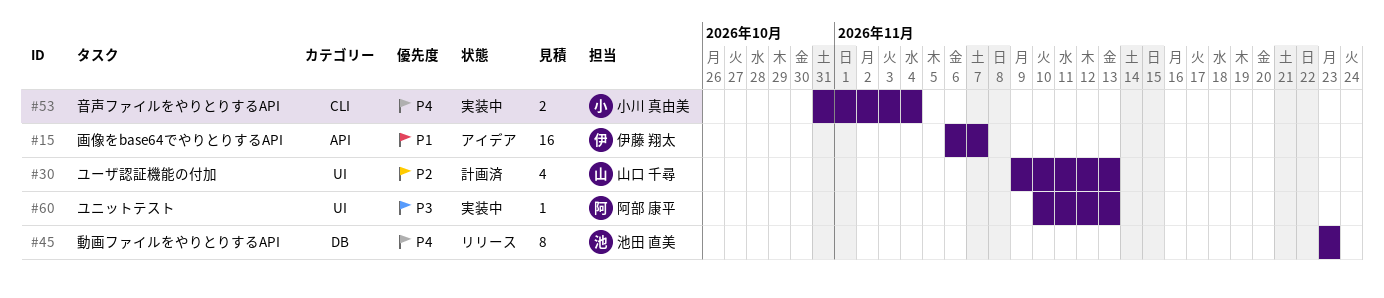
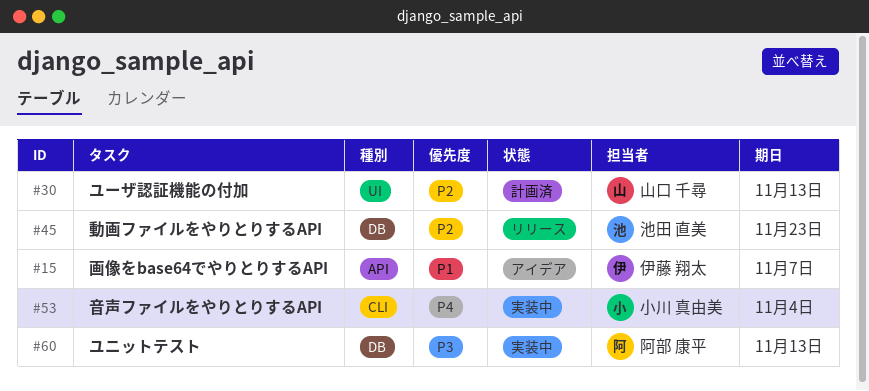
#45, priority: P4 -> P2
#60, label: UI -> DB

